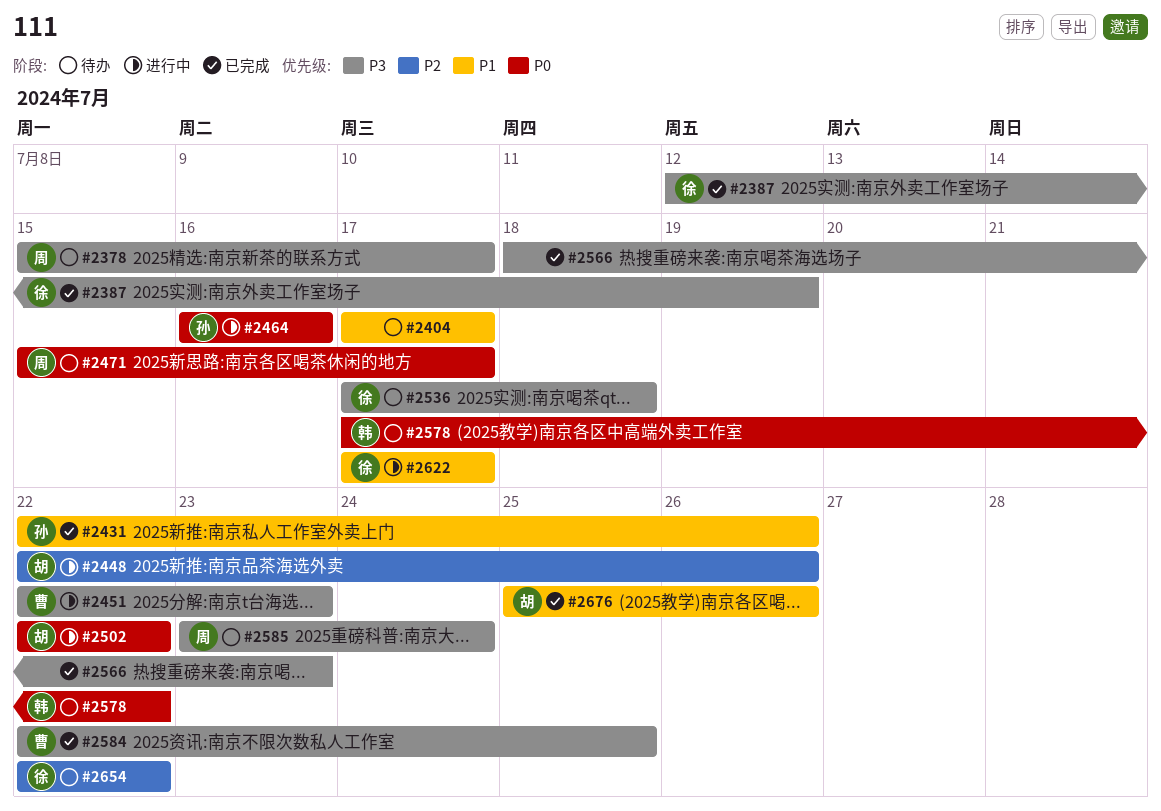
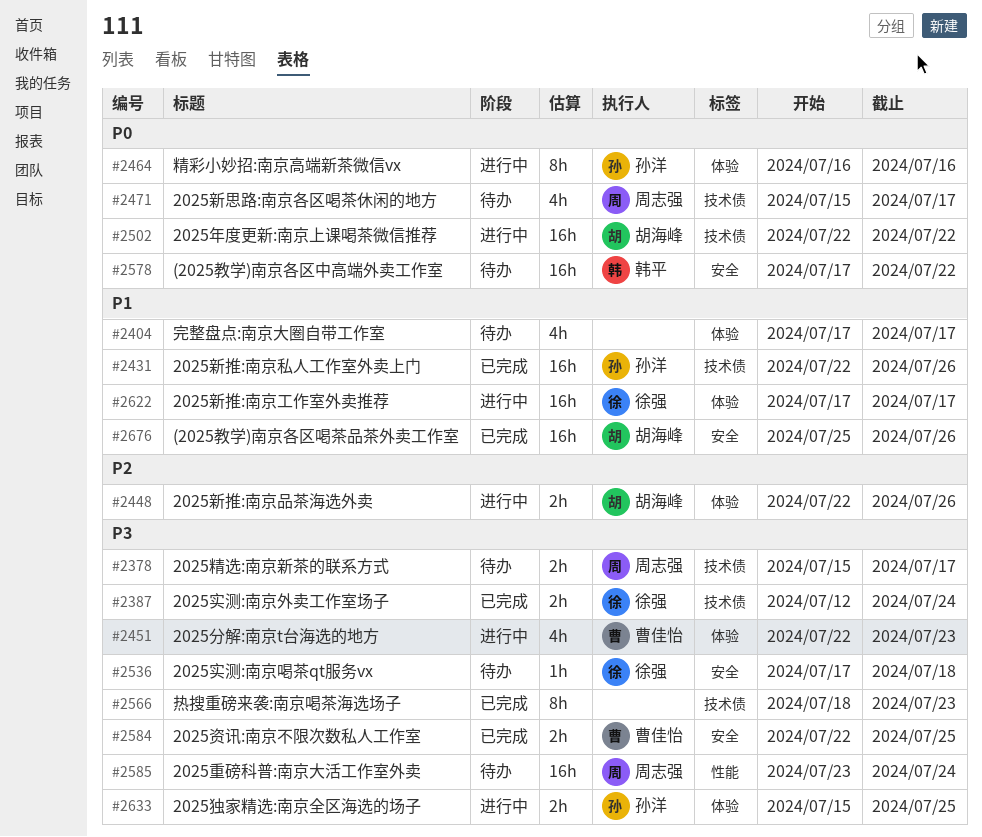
#2387, due: Jul 19 -> Jul 24
#2633: none -> present
#2654: present -> none

